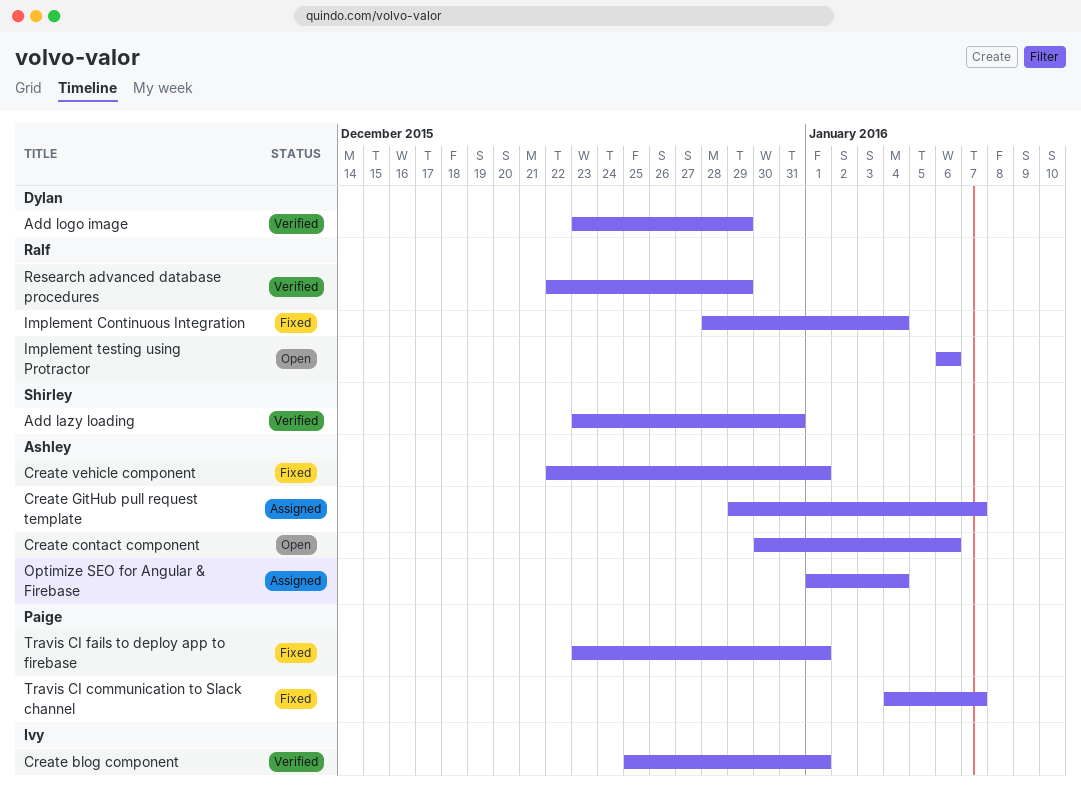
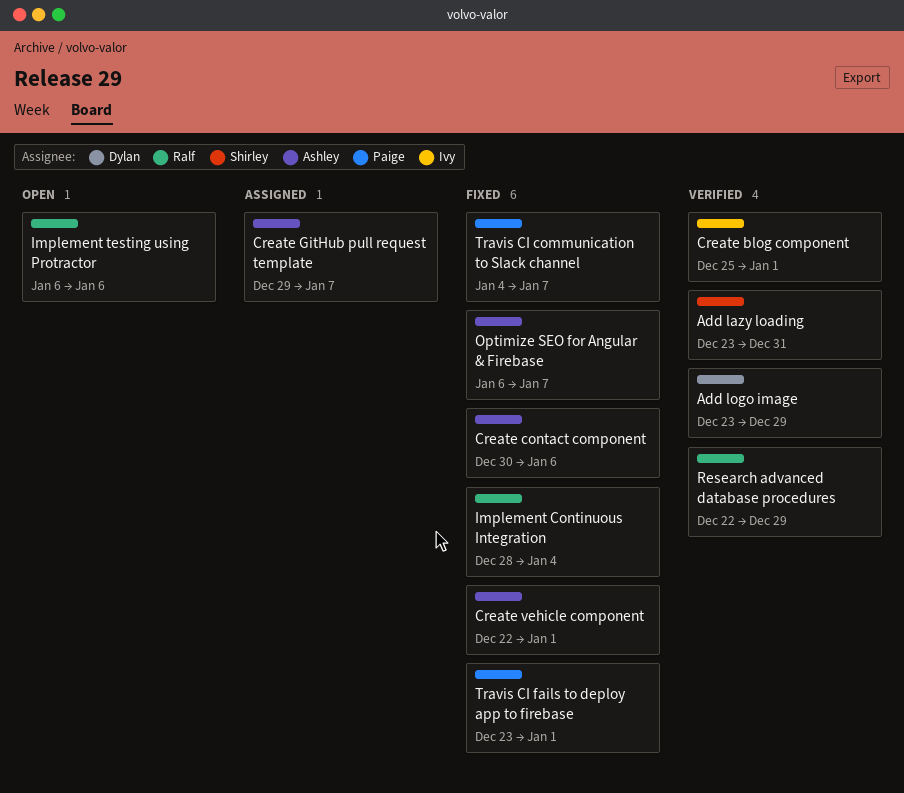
Create contact component, status: Open -> Fixed
Optimize SEO for Angular & Firebase, status: Assigned -> Fixed
Optimize SEO for Angular & Firebase, start: Jan 1 -> Jan 6
Optimize SEO for Angular & Firebase, due: Jan 4 -> Jan 7

